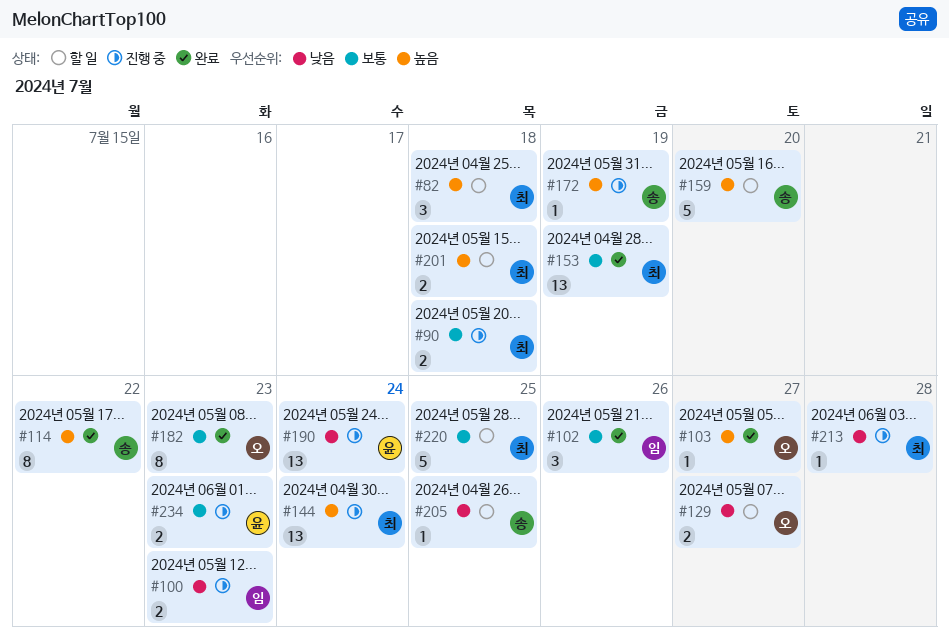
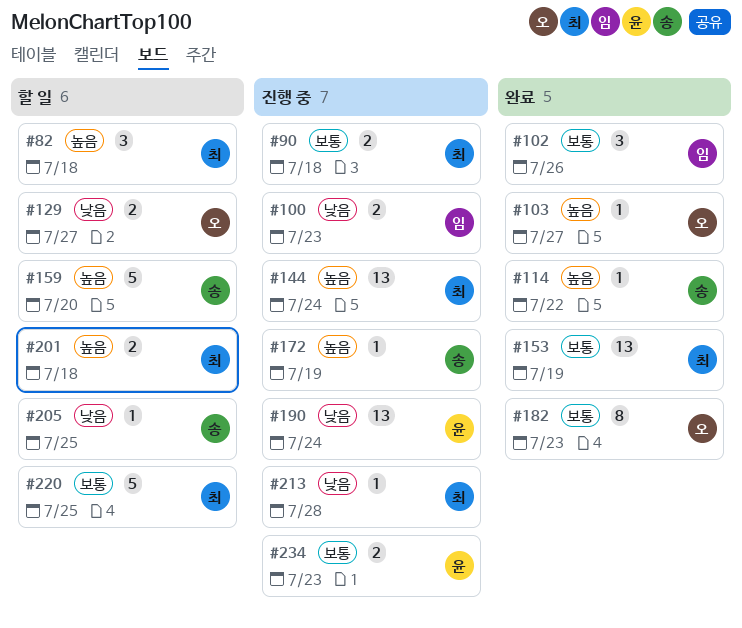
#114, estimate: 8 -> 1

